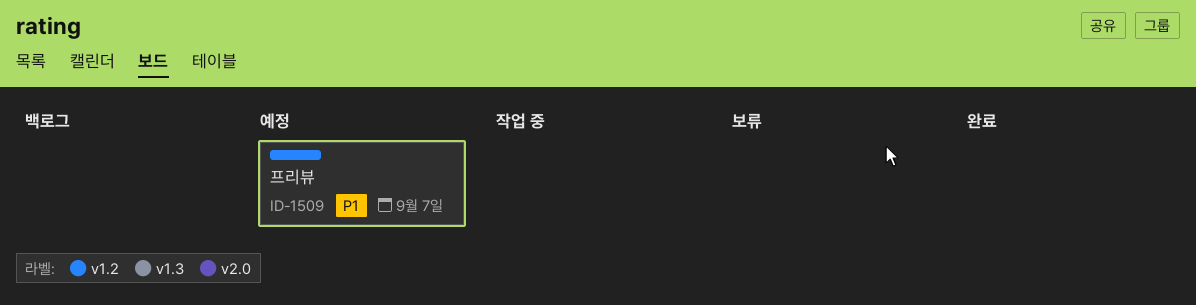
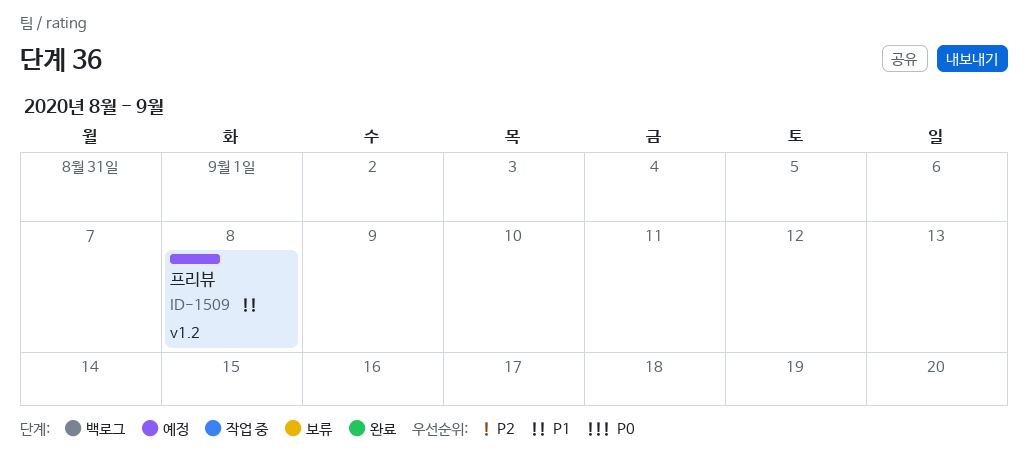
ID-1509, due: Sep 7 -> Sep 8

